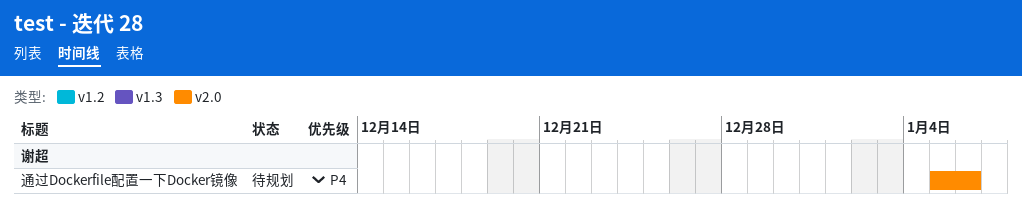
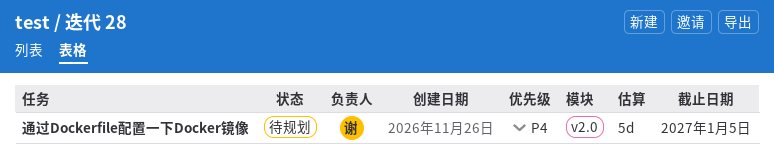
通过Dockerfile配置一下Docker镜像, due: Jan 6 -> Jan 5

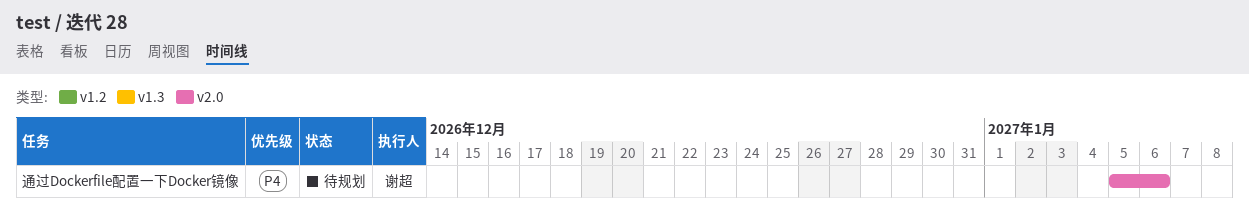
通过Dockerfile配置一下Docker镜像, due: Jan 5 -> Jan 6

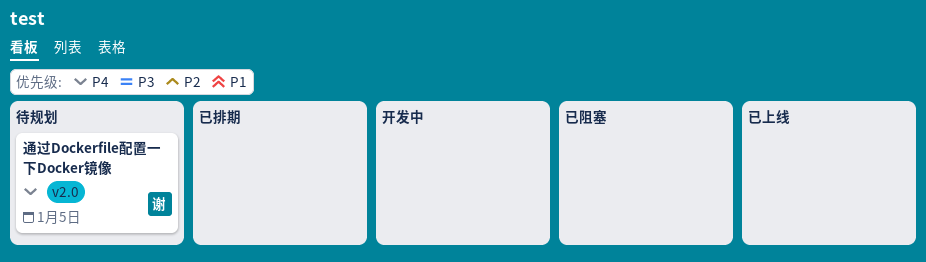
通过Dockerfile配置一下Docker镜像, due: Jan 6 -> Jan 5

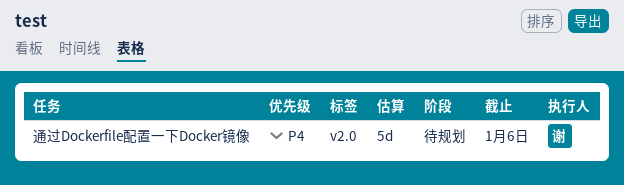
通过Dockerfile配置一下Docker镜像, due: Jan 5 -> Jan 6

